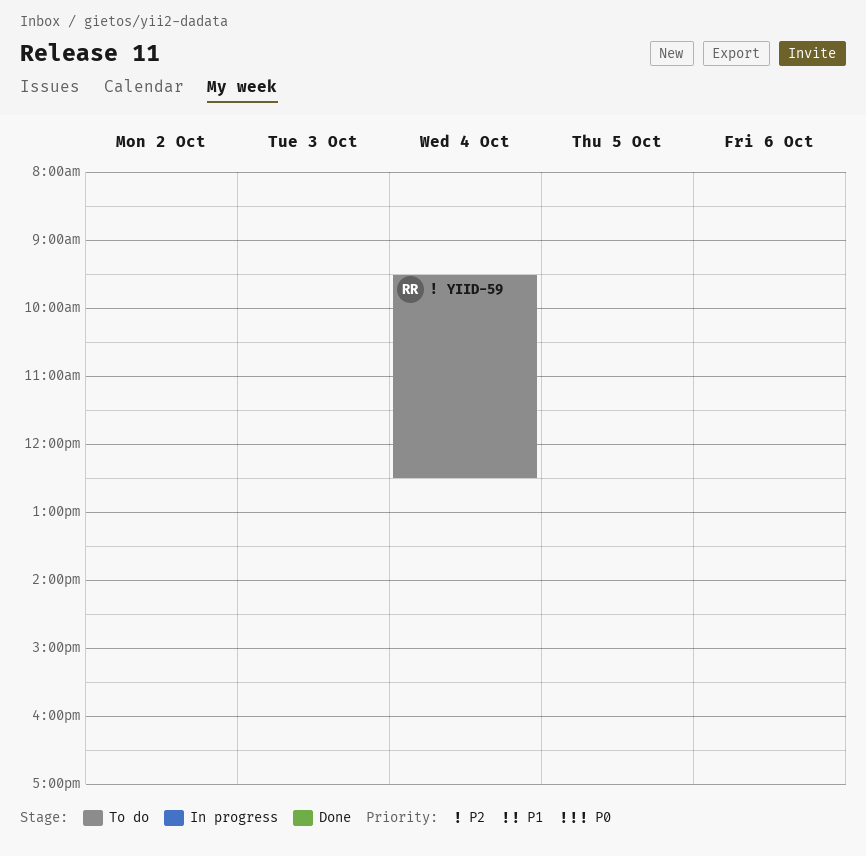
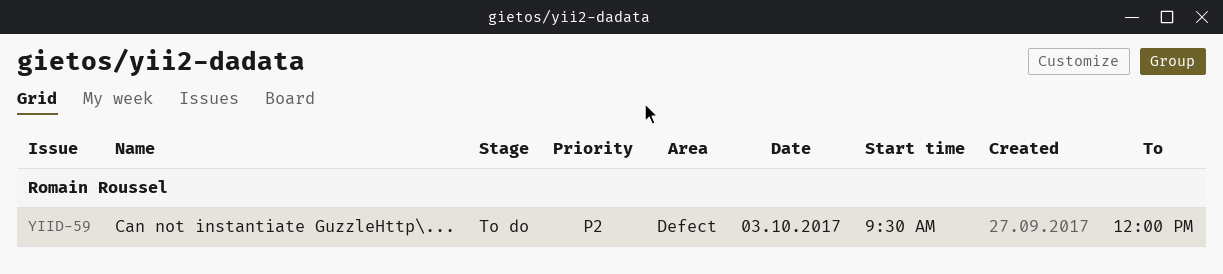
YIID-59, day: Oct 4 -> Oct 3
YIID-59, ends: 12:30 -> 12:00

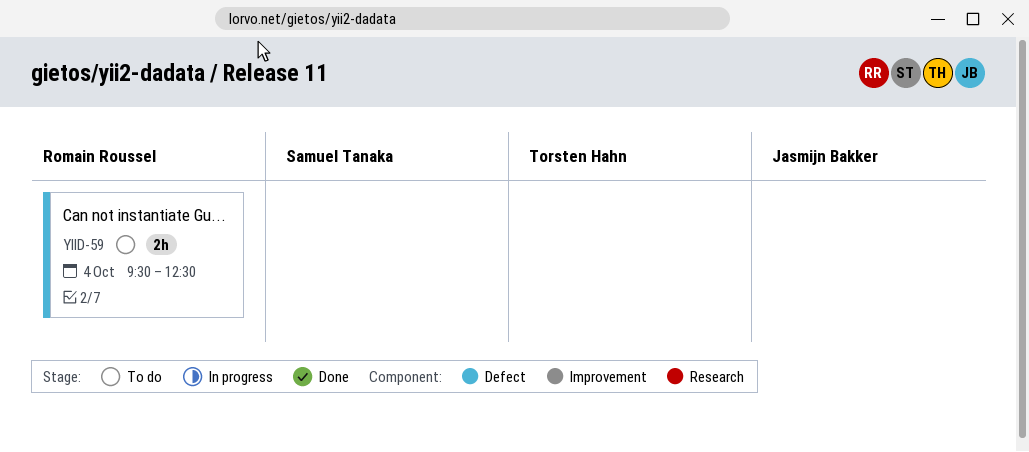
YIID-59, day: Oct 3 -> Oct 4
YIID-59, ends: 12:00 -> 12:30

